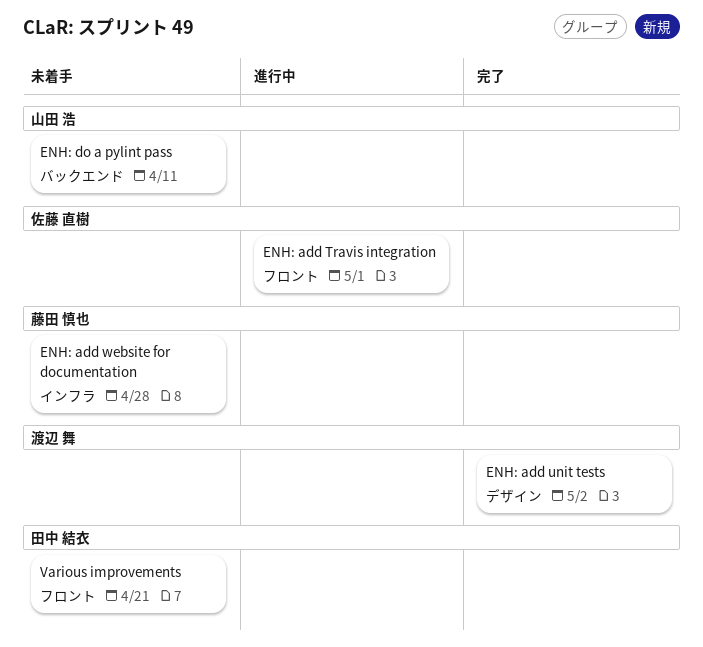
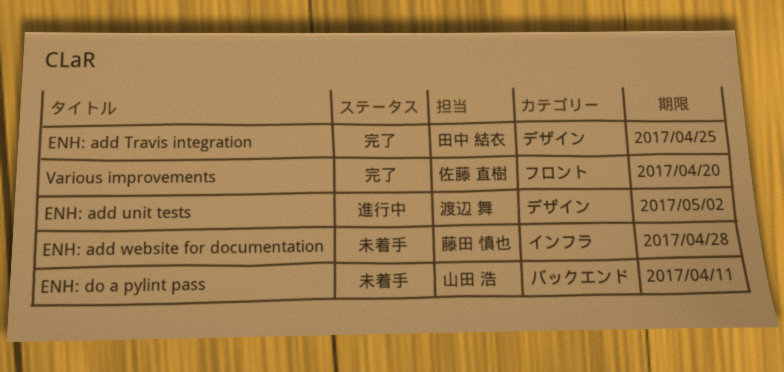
ENH: add Travis integration, status: 進行中 -> 完了
ENH: add Travis integration, owner: 佐藤 直樹 -> 田中 結衣
ENH: add Travis integration, label: フロント -> デザイン
ENH: add Travis integration, due: May 1 -> Apr 25
ENH: add unit tests, status: 完了 -> 進行中
Various improvements, status: 未着手 -> 完了
Various improvements, owner: 田中 結衣 -> 佐藤 直樹
Various improvements, due: Apr 21 -> Apr 20

